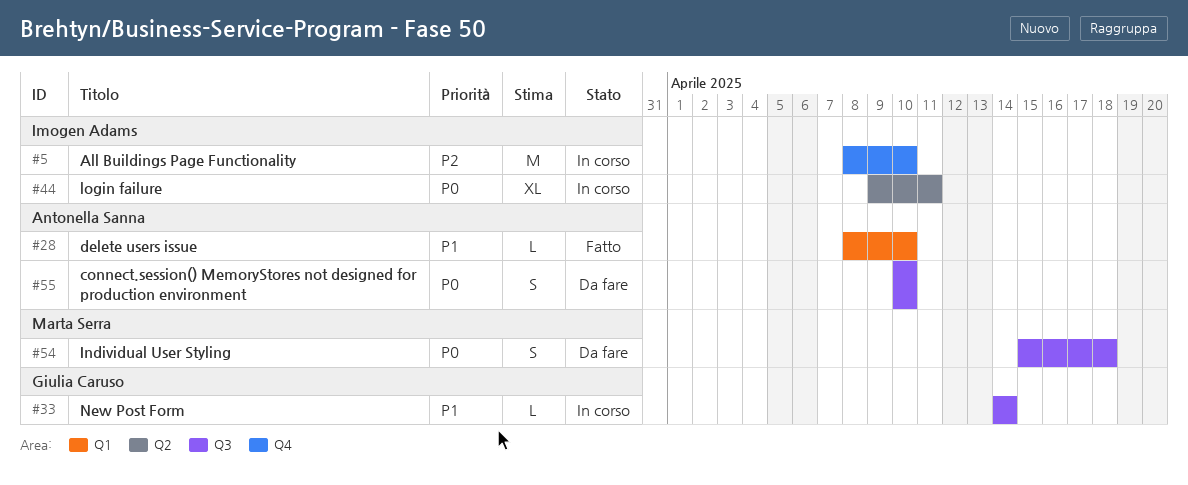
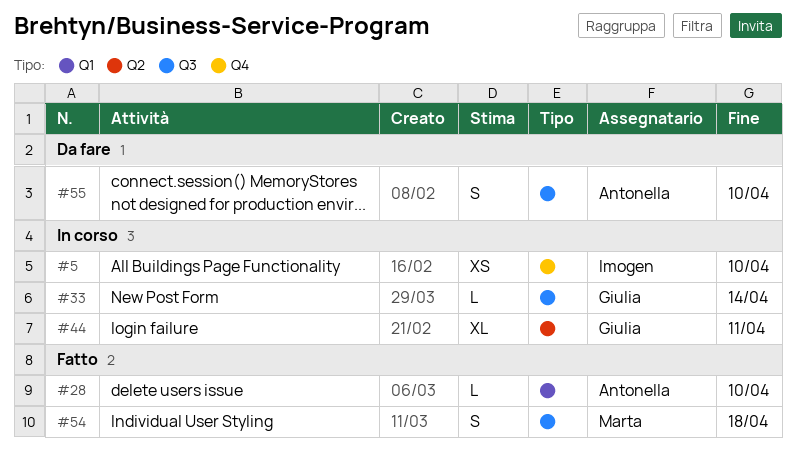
#5, estimate: M -> XS
#44, owner: Imogen Adams -> Giulia Caruso
#54, status: Da fare -> Fatto

